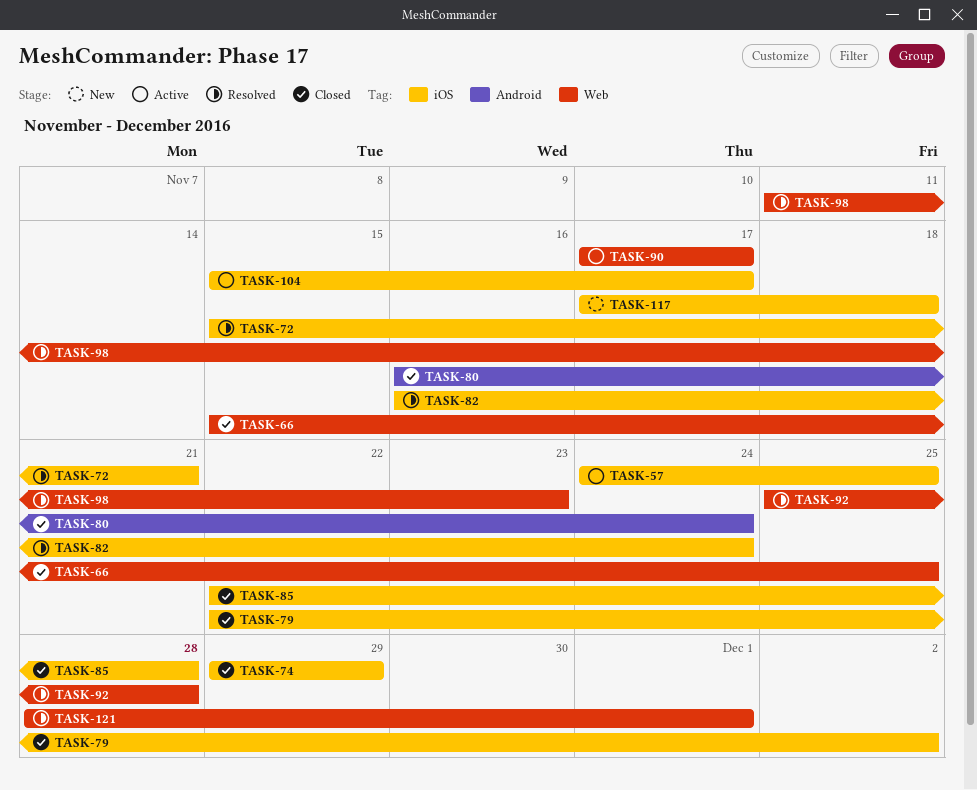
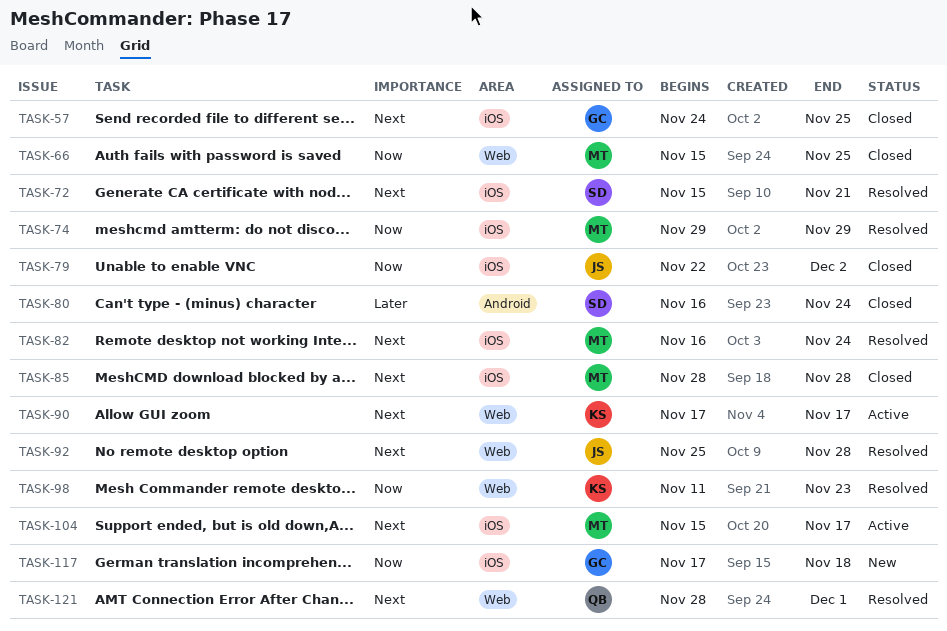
TASK-57, status: Active -> Closed
TASK-74, status: Closed -> Resolved
TASK-85, start: Nov 22 -> Nov 28

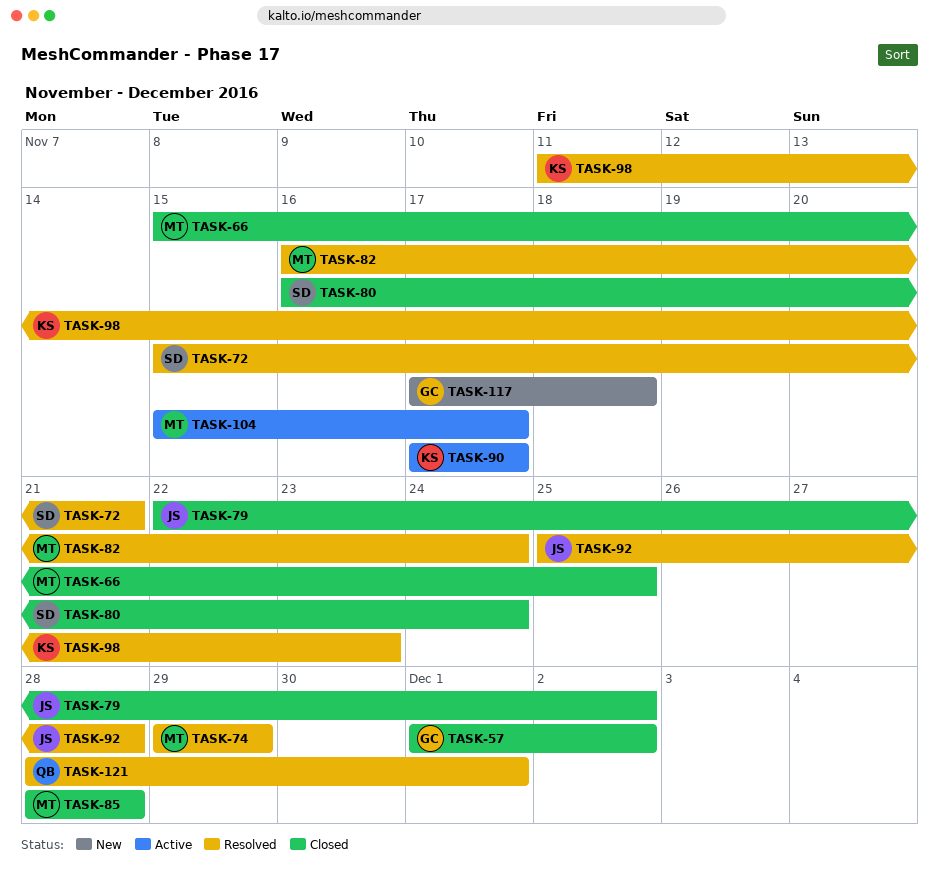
TASK-57, start: Nov 24 -> Dec 1
TASK-57, due: Nov 25 -> Dec 2

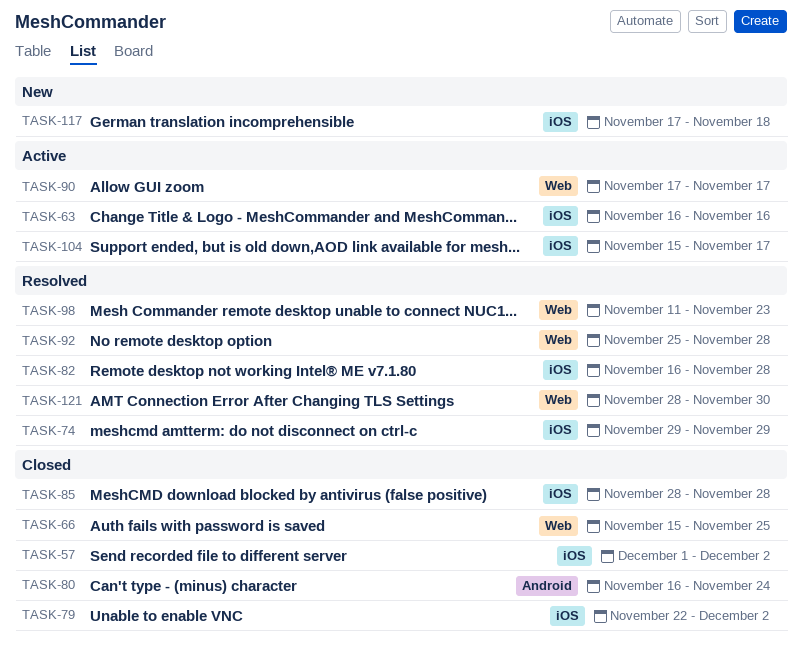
TASK-63: none -> present
TASK-72: present -> none
TASK-82, due: Nov 24 -> Nov 28
TASK-121, due: Dec 1 -> Nov 30

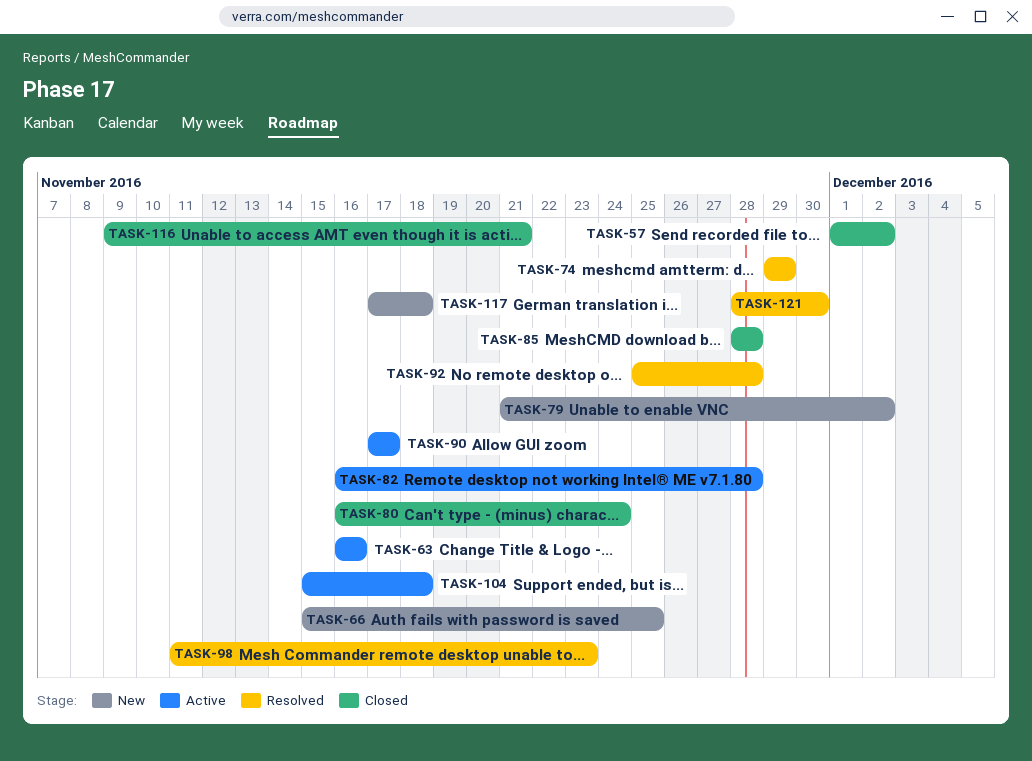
TASK-66, status: Closed -> New
TASK-79, status: Closed -> New
TASK-79, start: Nov 22 -> Nov 21
TASK-82, status: Resolved -> Active
TASK-104, due: Nov 17 -> Nov 18
TASK-116: none -> present

